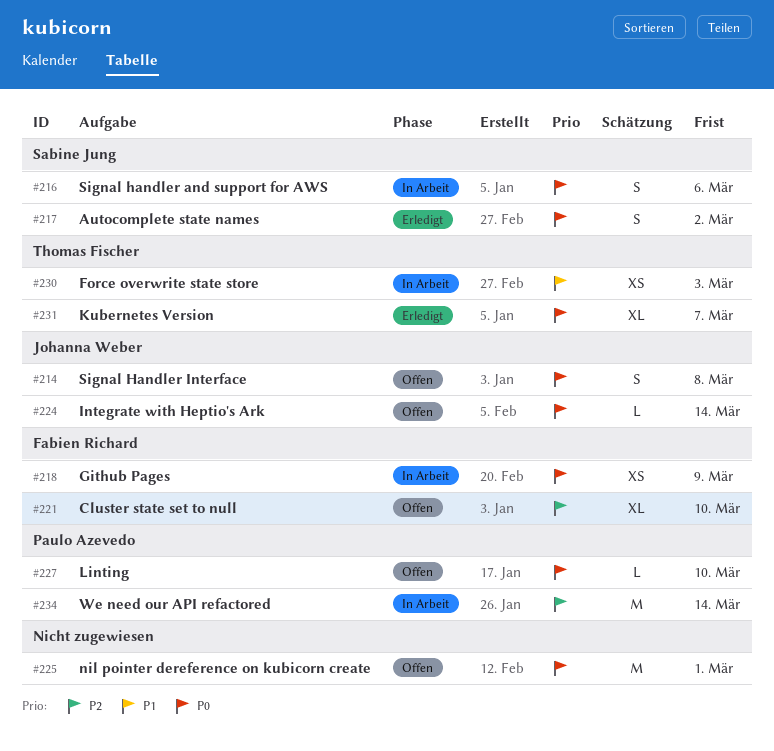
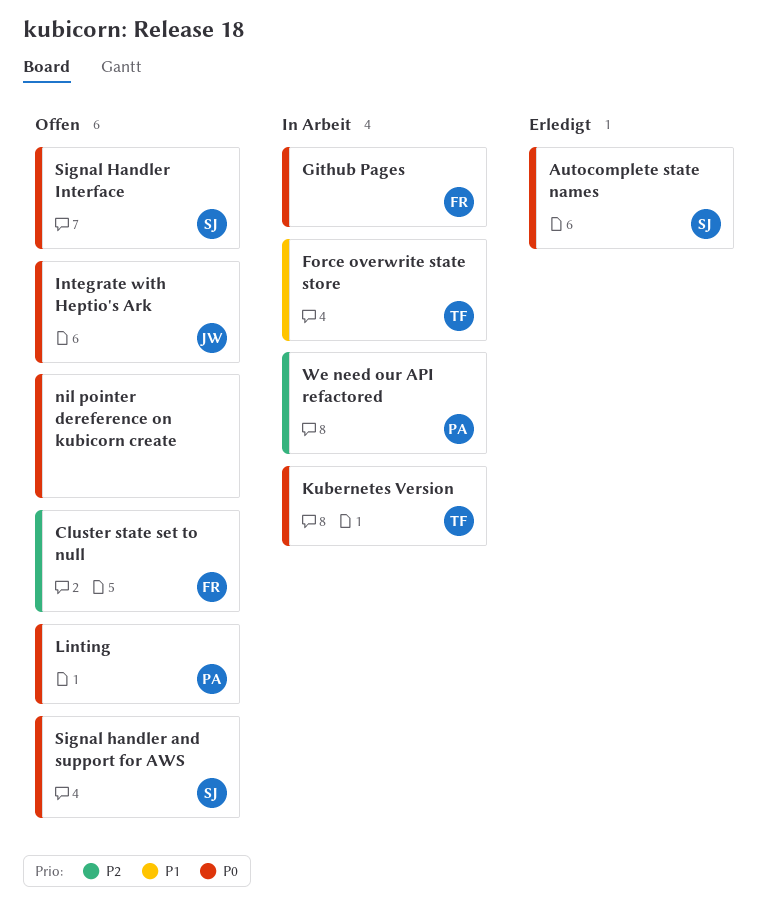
Kubernetes Version, status: Erledigt -> In Arbeit
Signal handler and support for AWS, status: In Arbeit -> Offen
Signal Handler Interface, owner: Johanna Weber -> Sabine Jung

